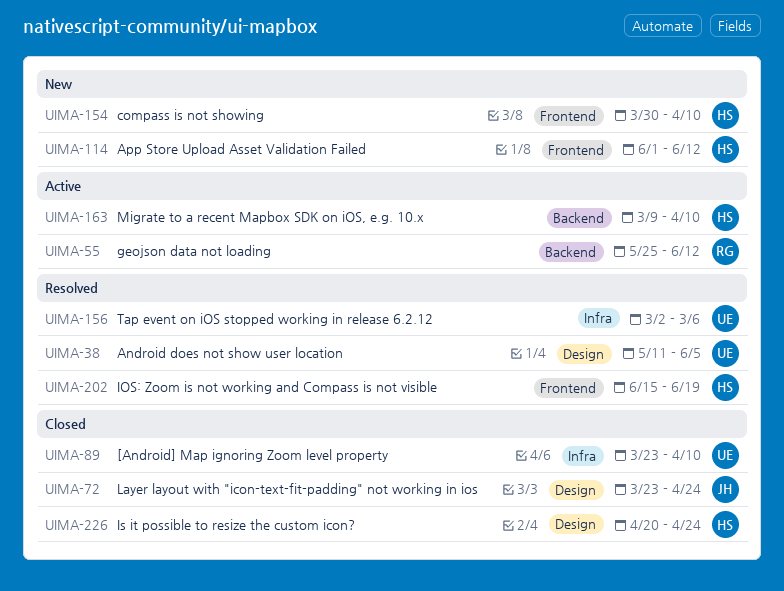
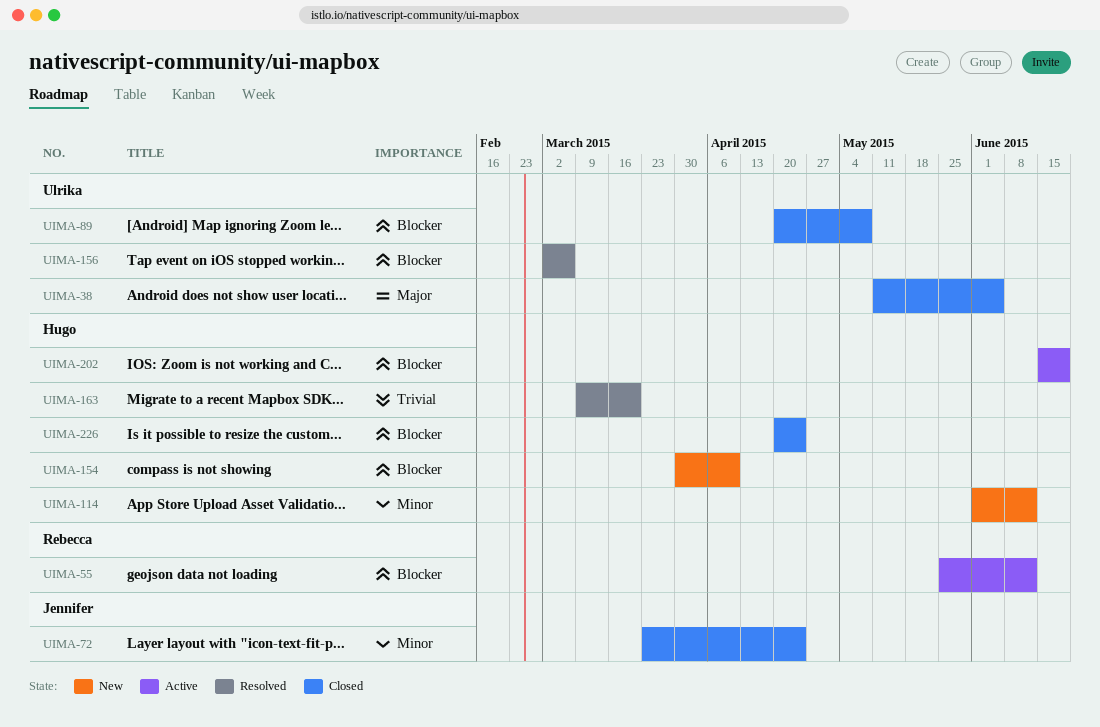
UIMA-38, status: Resolved -> Closed
UIMA-89, start: Mar 23 -> Apr 20
UIMA-89, due: Apr 10 -> May 8
UIMA-163, status: Active -> Resolved
UIMA-163, due: Apr 10 -> Mar 20
UIMA-202, status: Resolved -> Active

